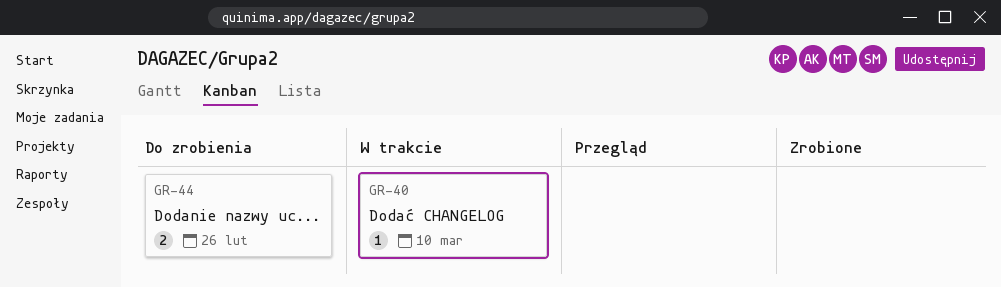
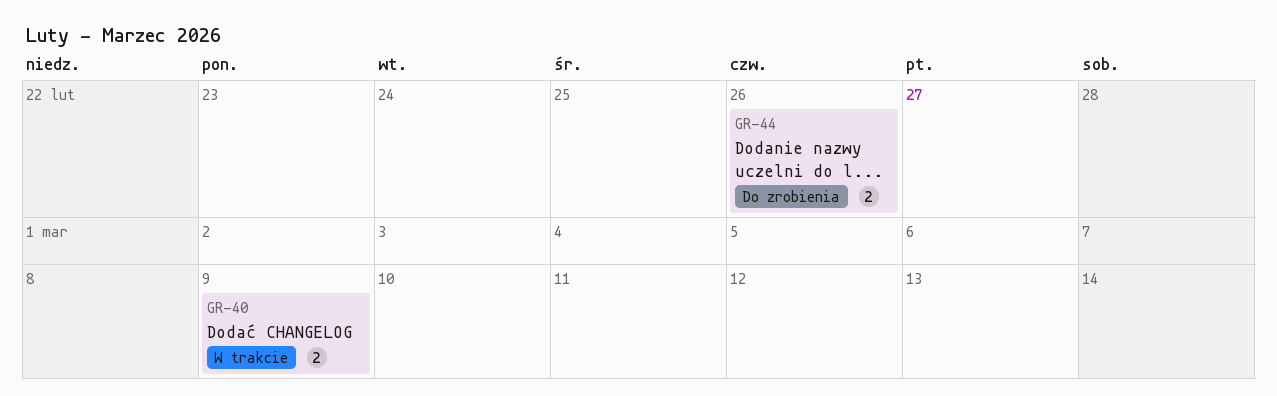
GR-40, estimate: 1 -> 2
GR-40, due: Mar 10 -> Mar 9

